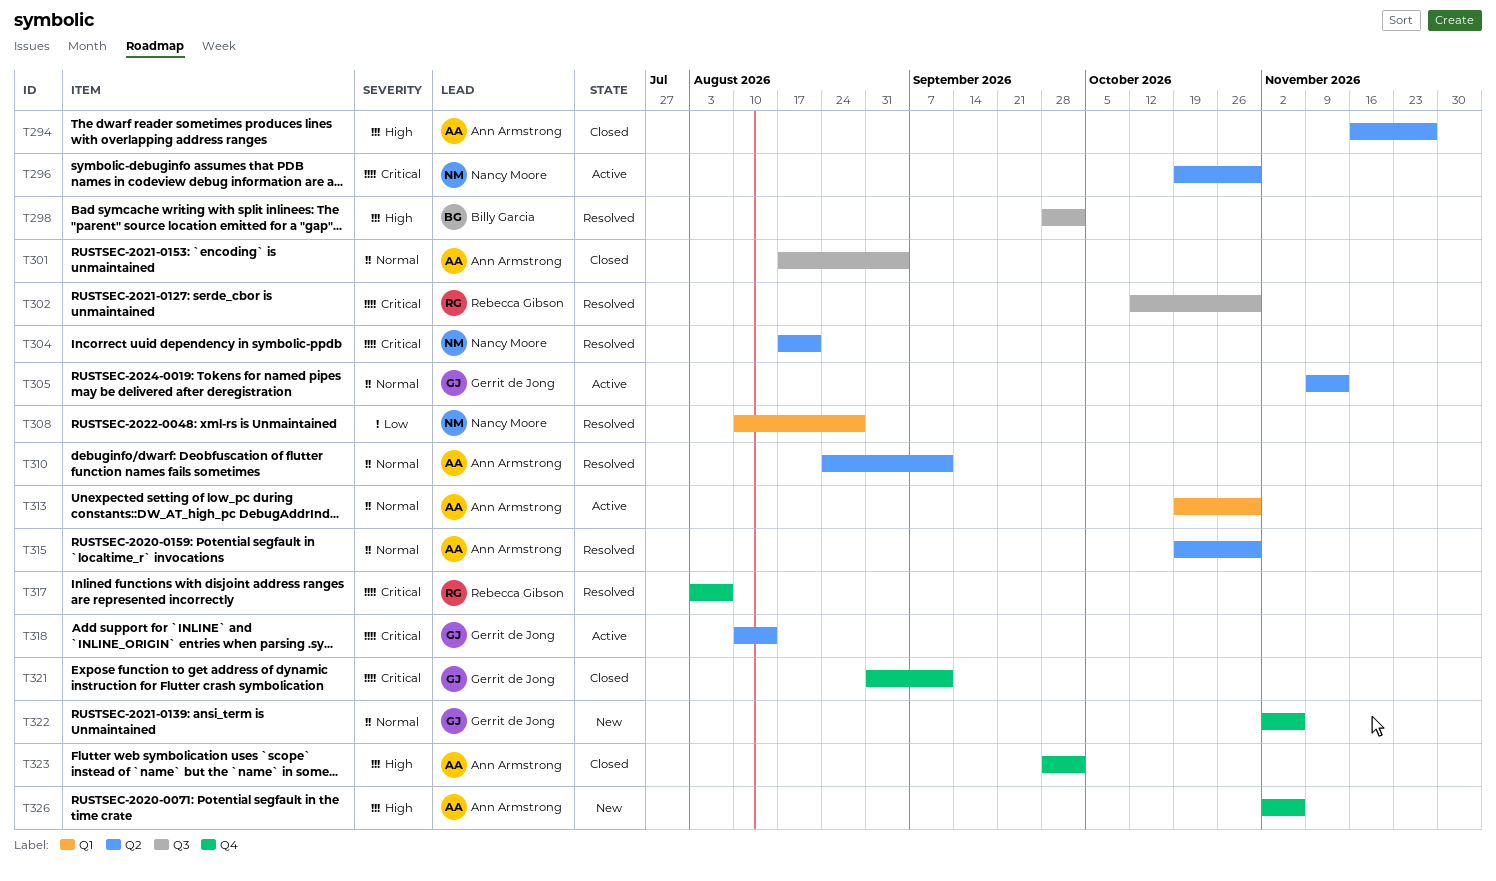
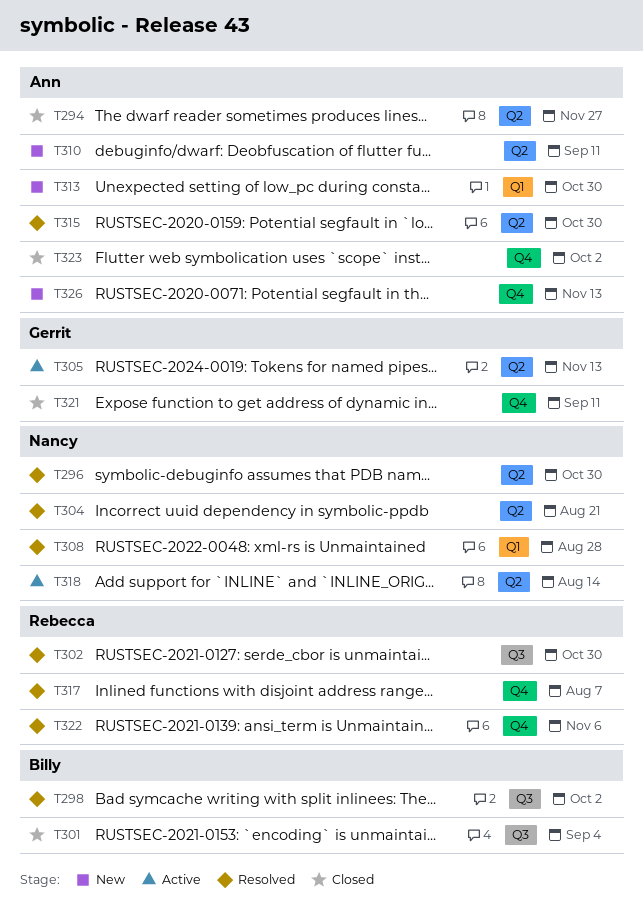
T296, status: Active -> Resolved
T301, owner: Ann Armstrong -> Billy Garcia
T310, status: Resolved -> New
T313, status: Active -> New
T318, owner: Gerrit de Jong -> Nancy Moore
T322, status: New -> Resolved
T322, owner: Gerrit de Jong -> Rebecca Gibson
T326, due: Nov 6 -> Nov 13

